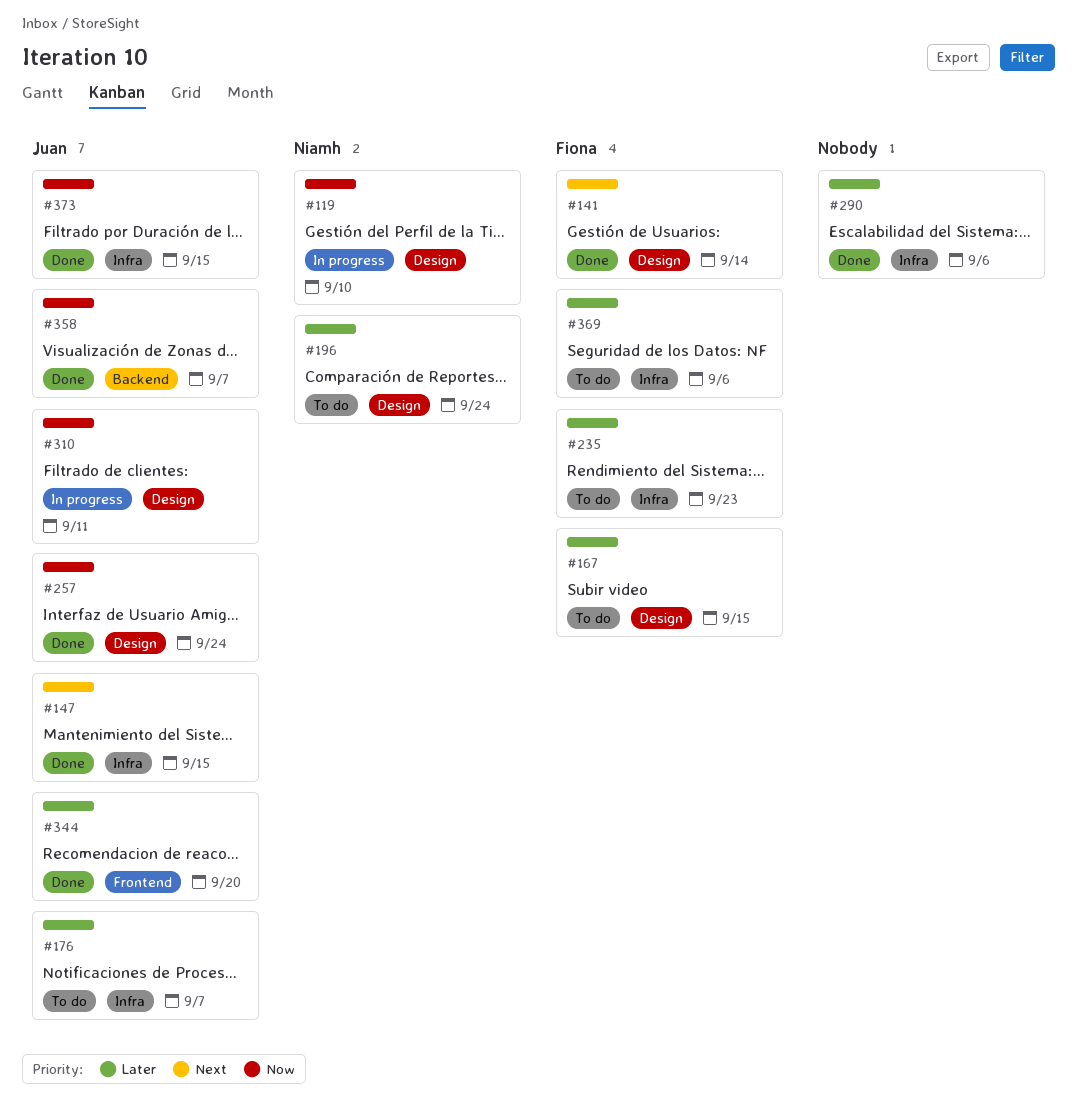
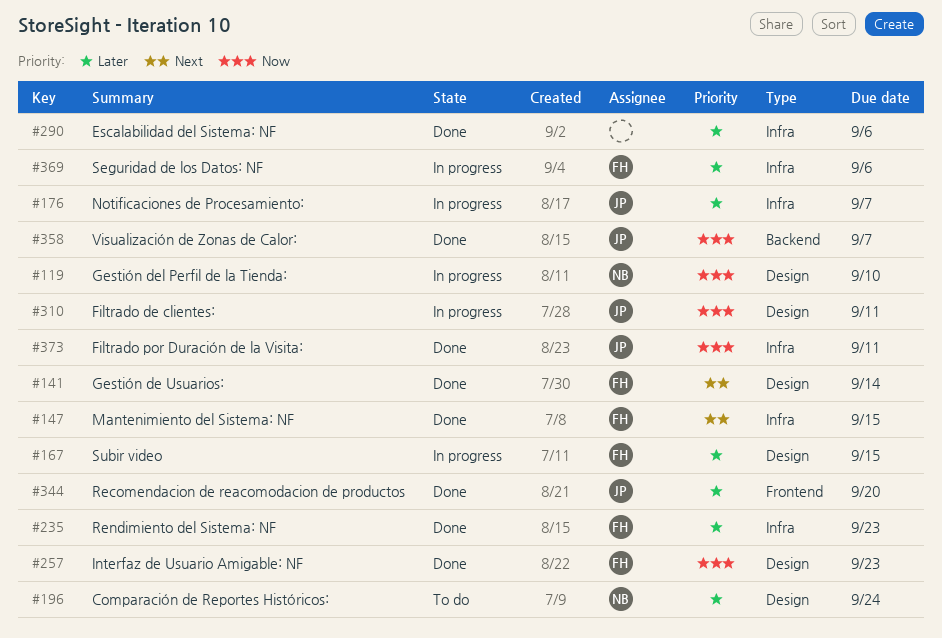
#147, owner: Juan -> Fiona
#167, status: To do -> In progress
#176, status: To do -> In progress
#235, status: To do -> Done
#257, owner: Juan -> Fiona
#257, due: Sep 24 -> Sep 23
#369, status: To do -> In progress
#373, due: Sep 15 -> Sep 11

